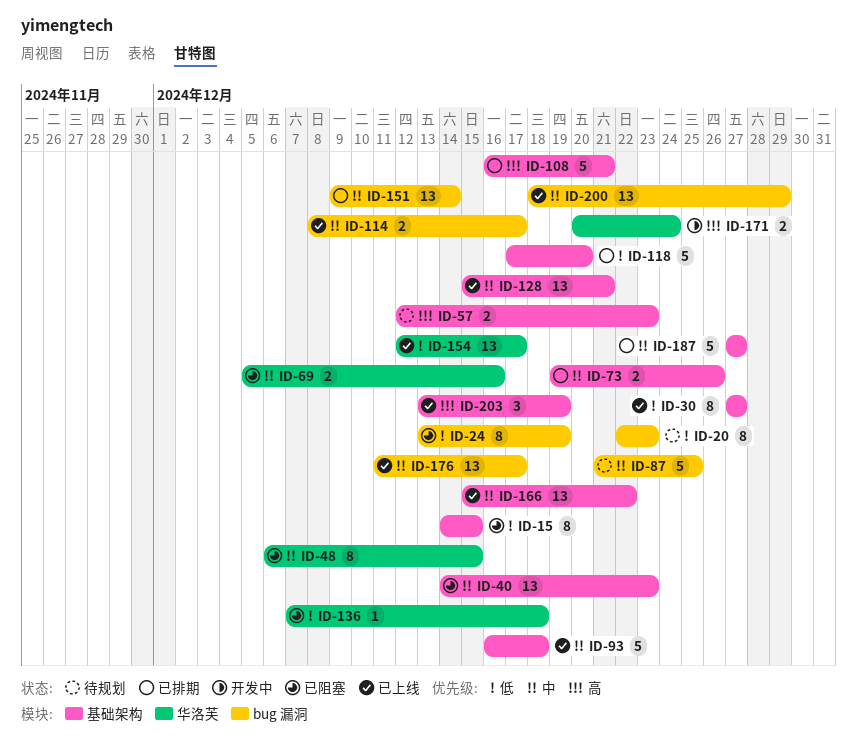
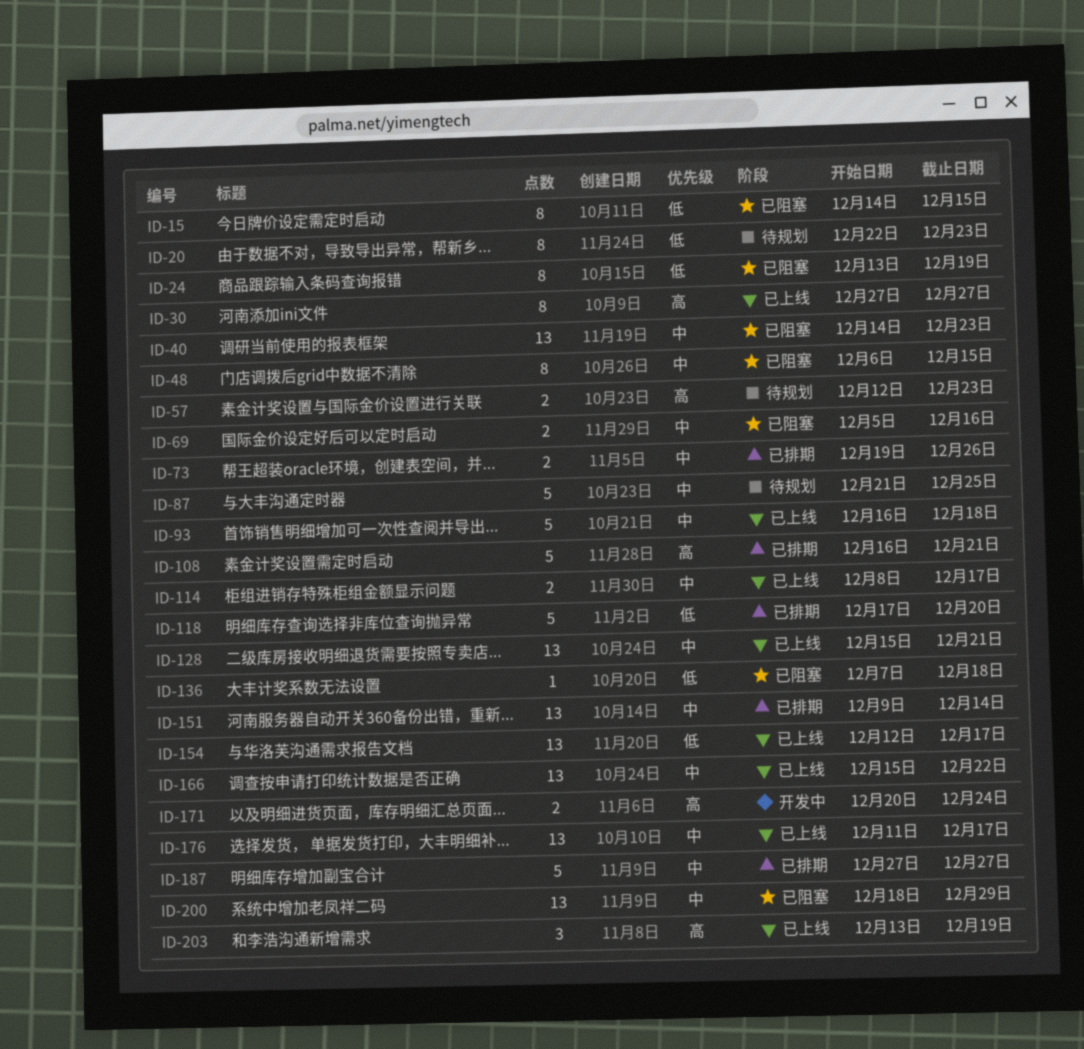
ID-30, priority: 低 -> 高
ID-200, status: 已上线 -> 已阻塞

